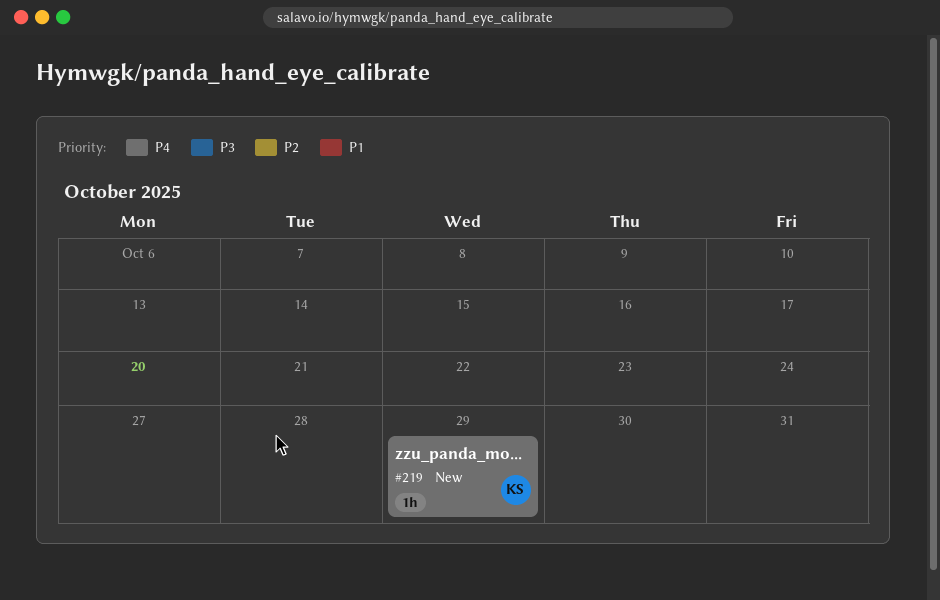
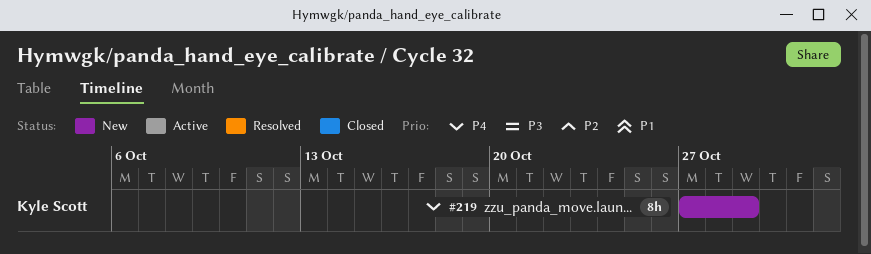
#219, estimate: 1h -> 8h

